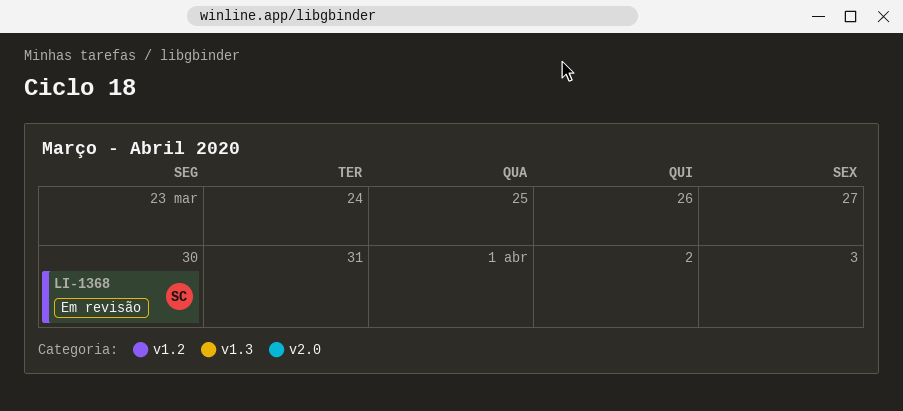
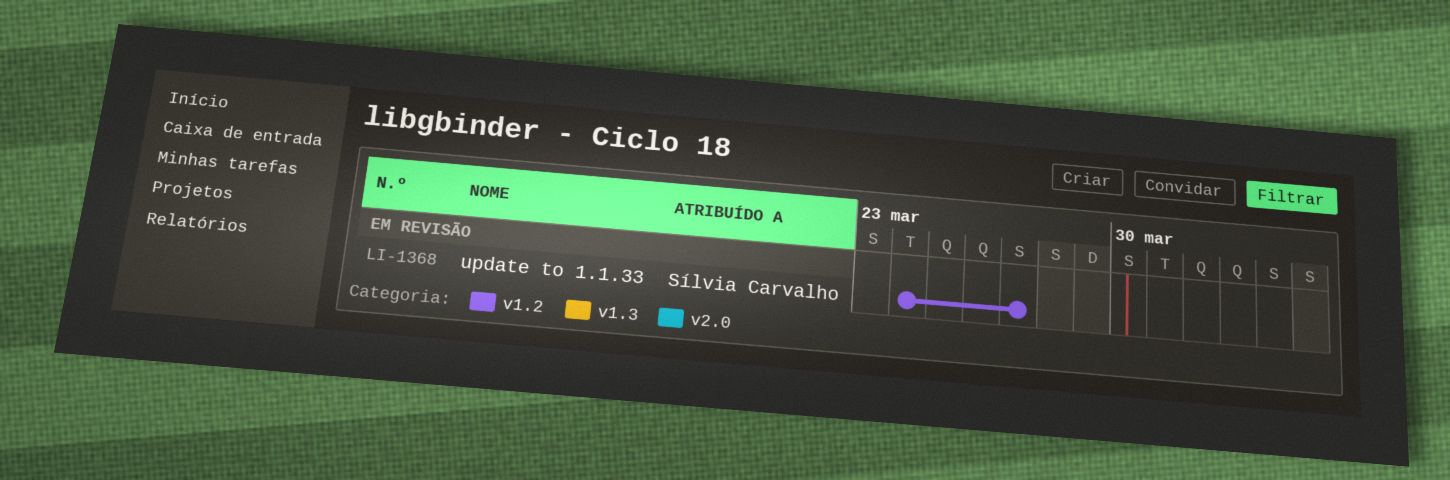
LI-1368, due: Mar 30 -> Mar 27

